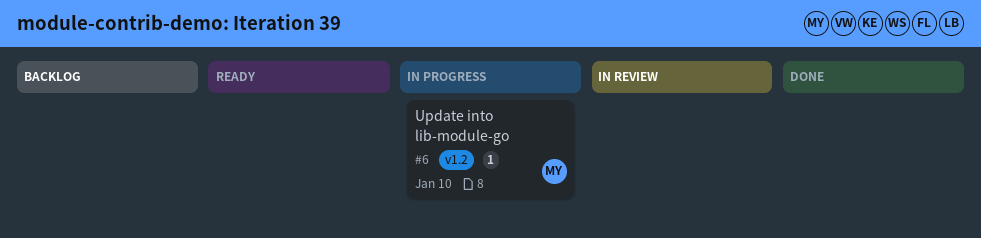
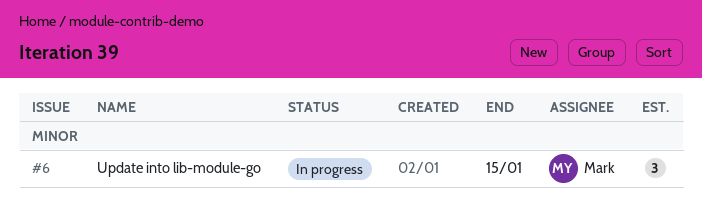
#6, estimate: 1 -> 3
#6, due: Jan 10 -> Jan 15

